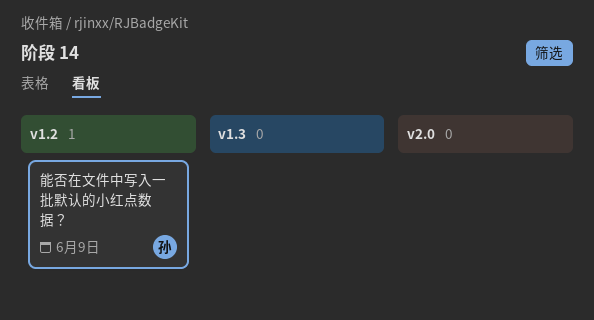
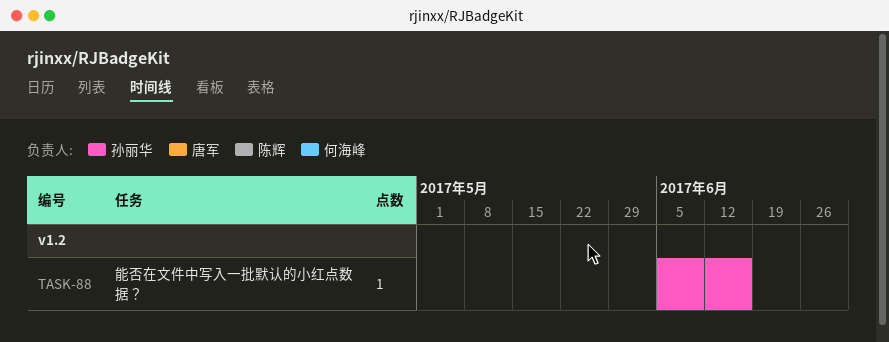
能否在文件中写入一批默认的小红点数据？, due: Jun 9 -> Jun 16

